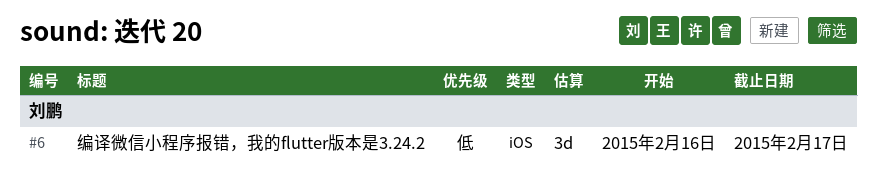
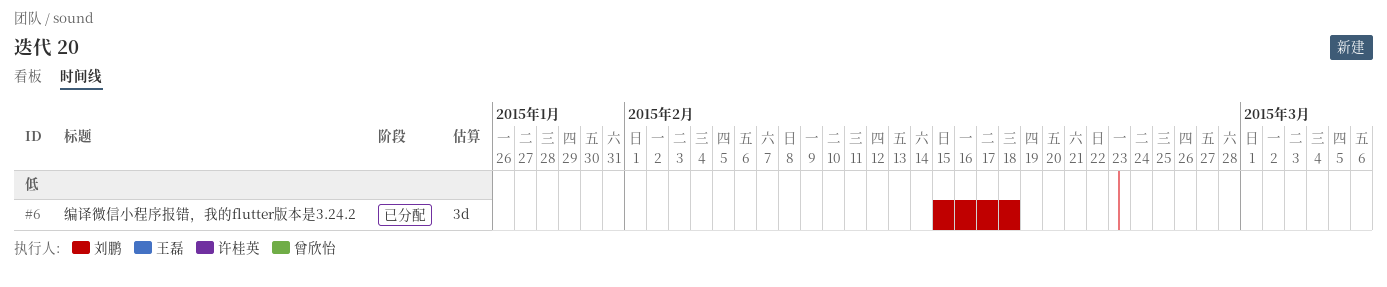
#6, start: Feb 16 -> Feb 15
#6, due: Feb 17 -> Feb 18

